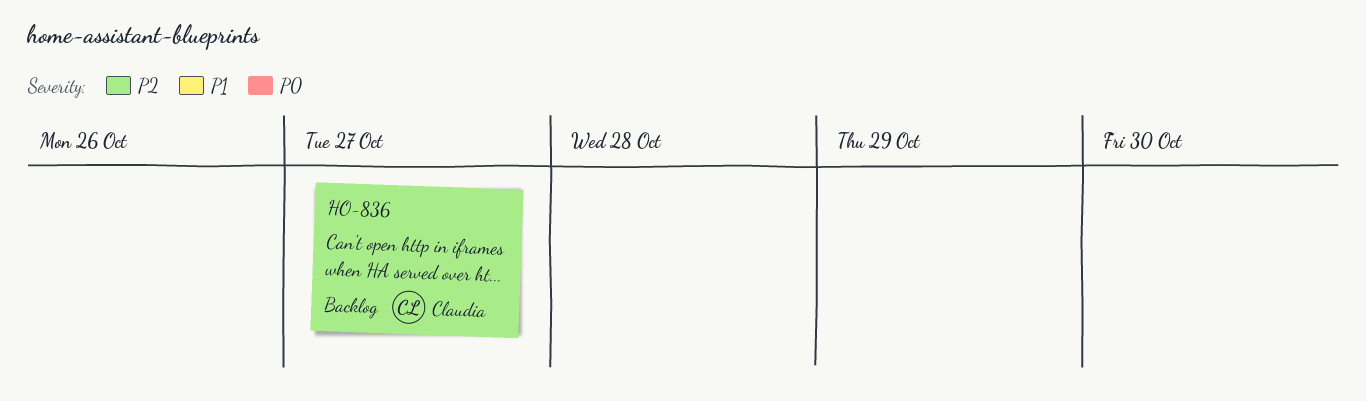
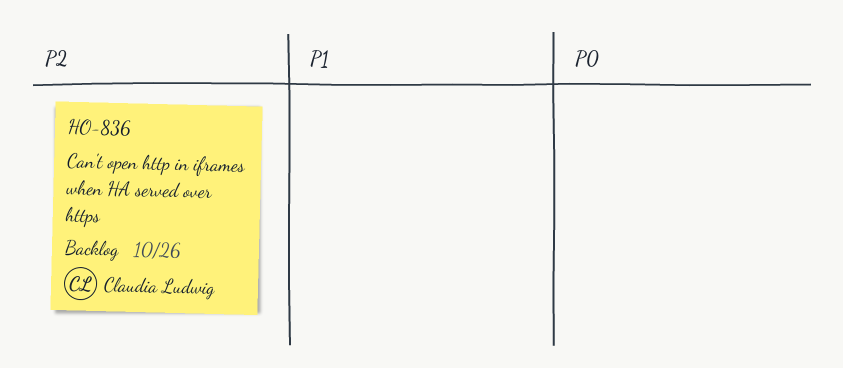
HO-836, due: Oct 27 -> Oct 26

